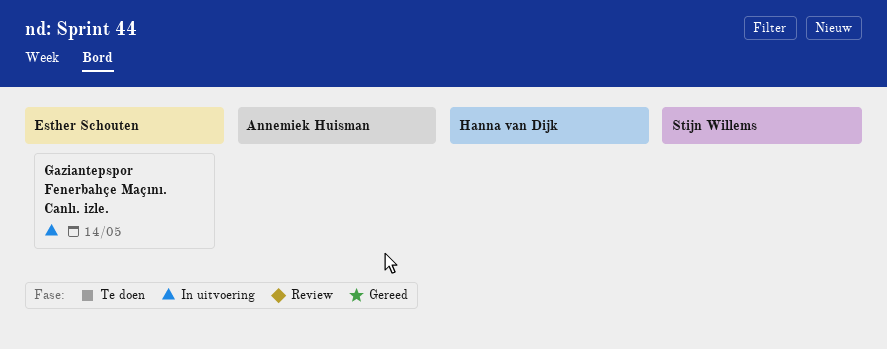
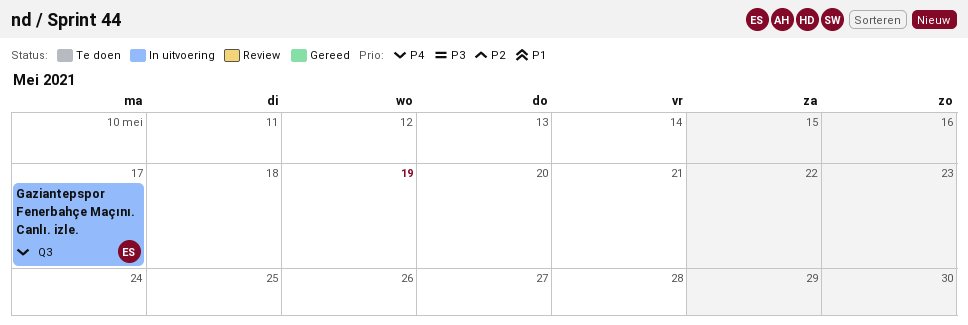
Gaziantepspor Fenerbahçe Maçını. Canlı. izle., due: May 14 -> May 17

